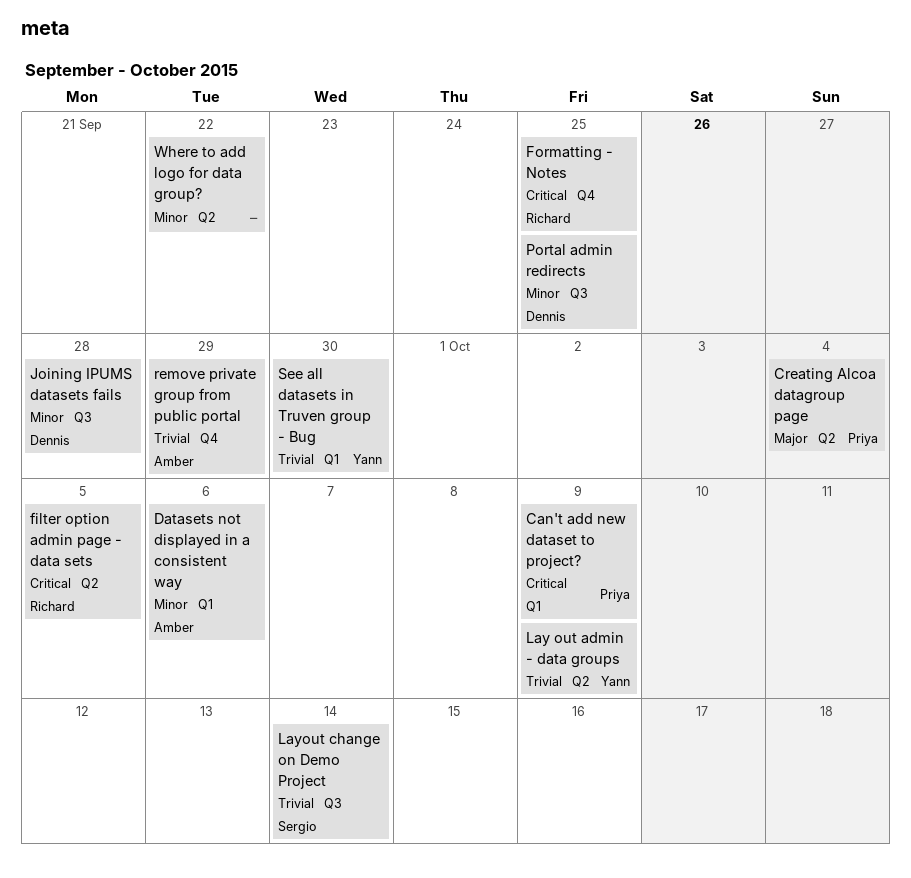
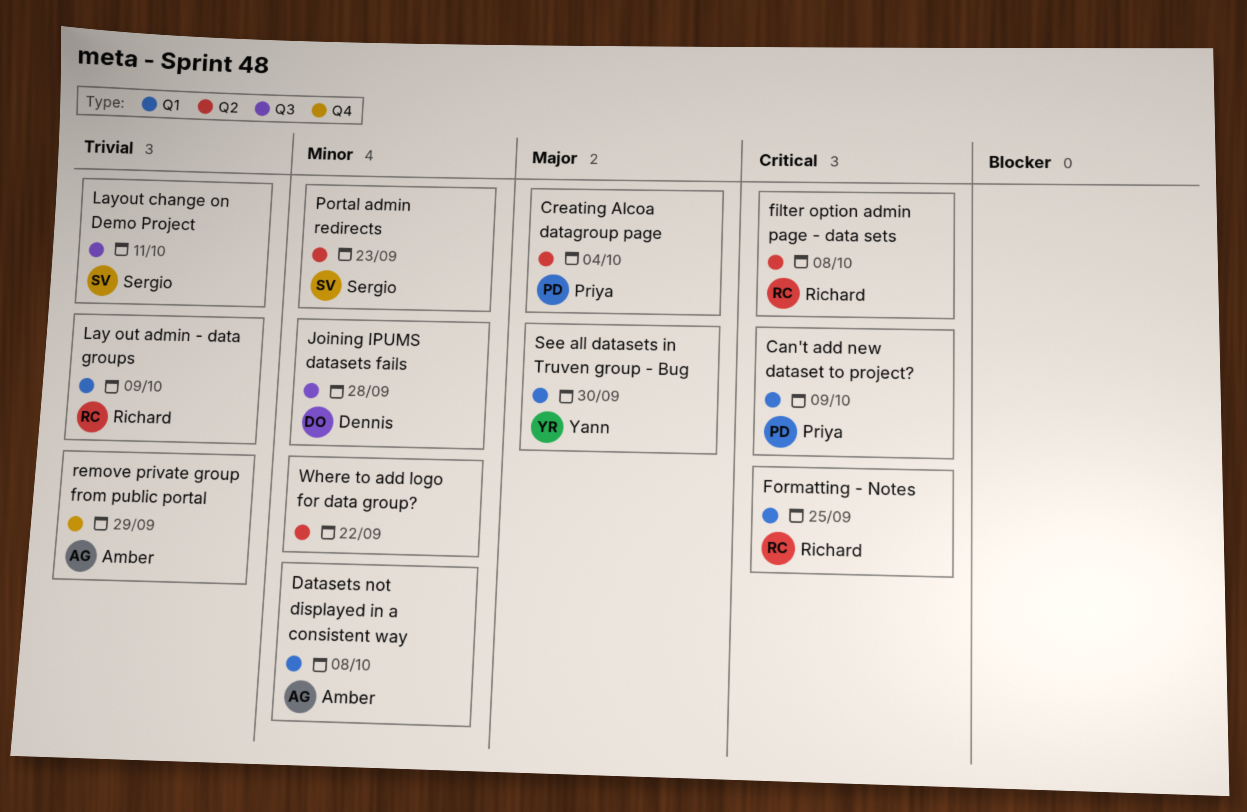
Datasets not displayed in a consistent way, due: Oct 6 -> Oct 8
filter option admin page - data sets, due: Oct 5 -> Oct 8
Formatting - Notes, label: Q4 -> Q1
Lay out admin - data groups, owner: Yann -> Richard
Lay out admin - data groups, label: Q2 -> Q1
Layout change on Demo Project, due: Oct 14 -> Oct 11
Portal admin redirects, owner: Dennis -> Sergio
Portal admin redirects, label: Q3 -> Q2
Portal admin redirects, due: Sep 25 -> Sep 23
See all datasets in Truven group - Bug, priority: Trivial -> Major

